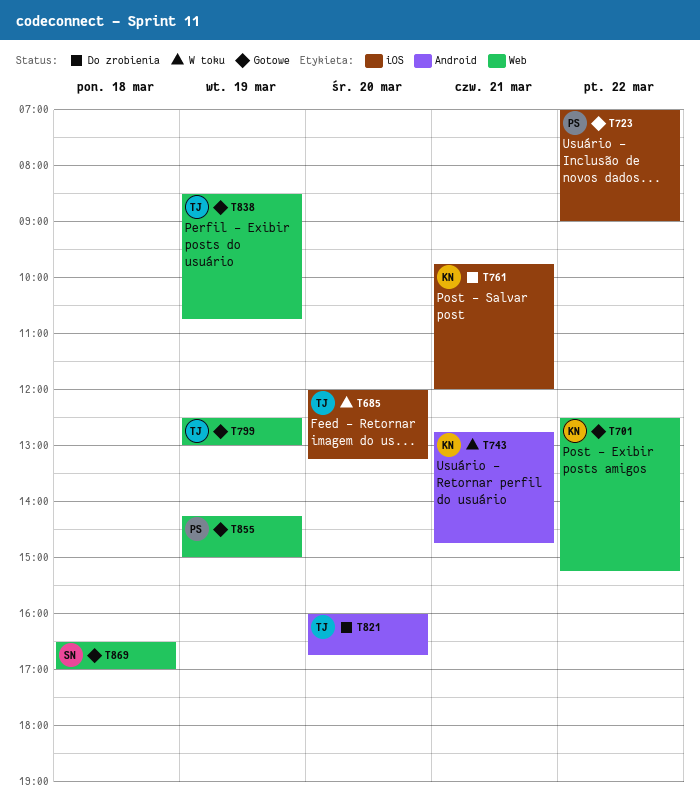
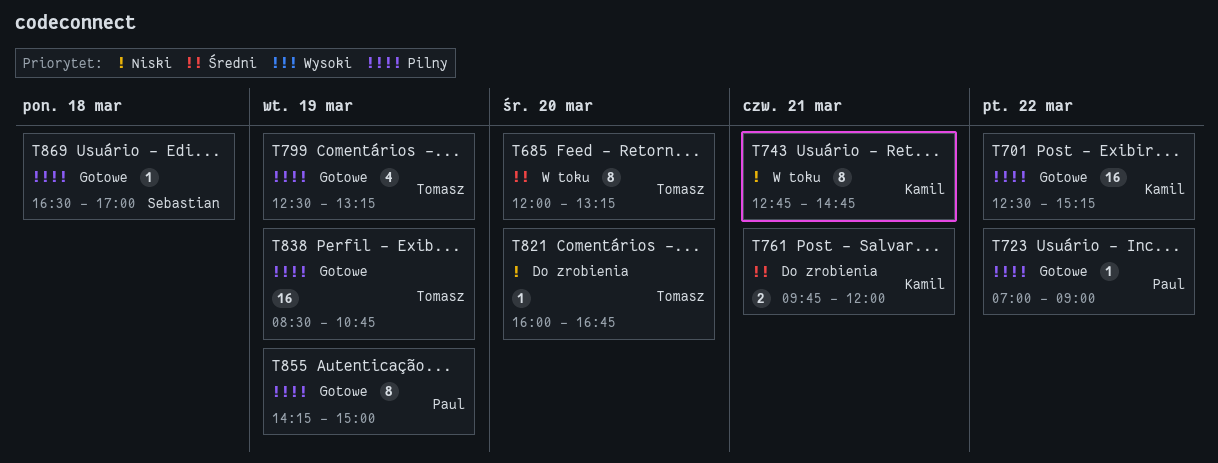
T799, ends: 13:00 -> 13:15

